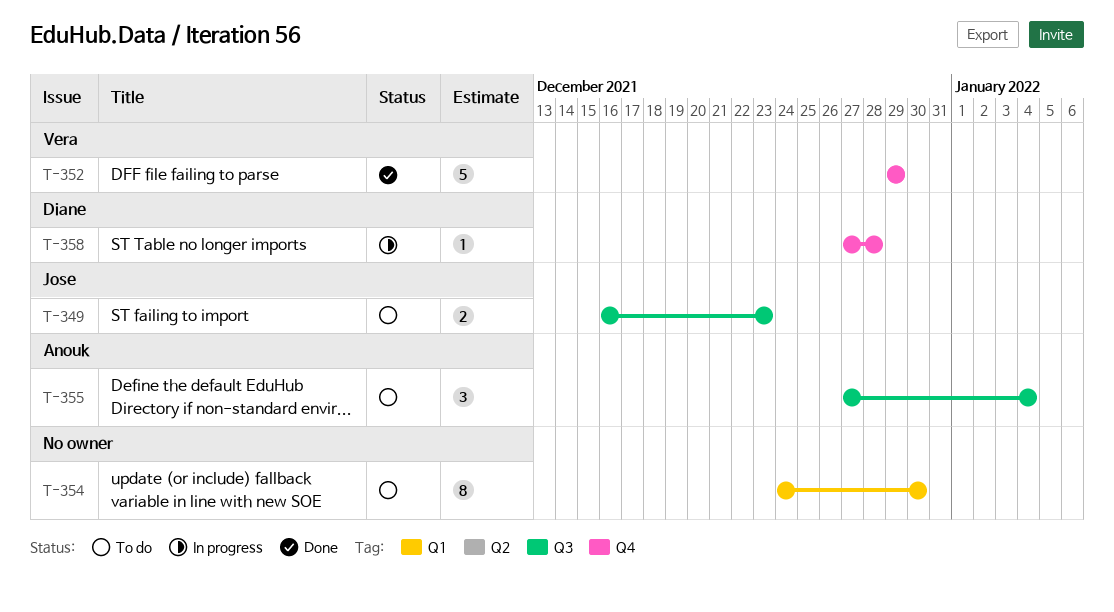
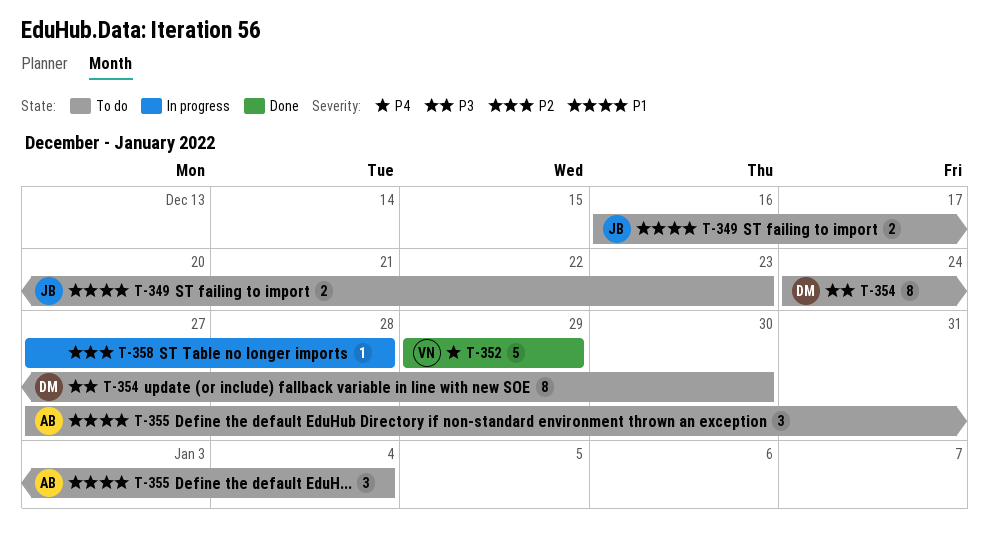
T-354, owner: none -> Diane
T-358, owner: Diane -> none

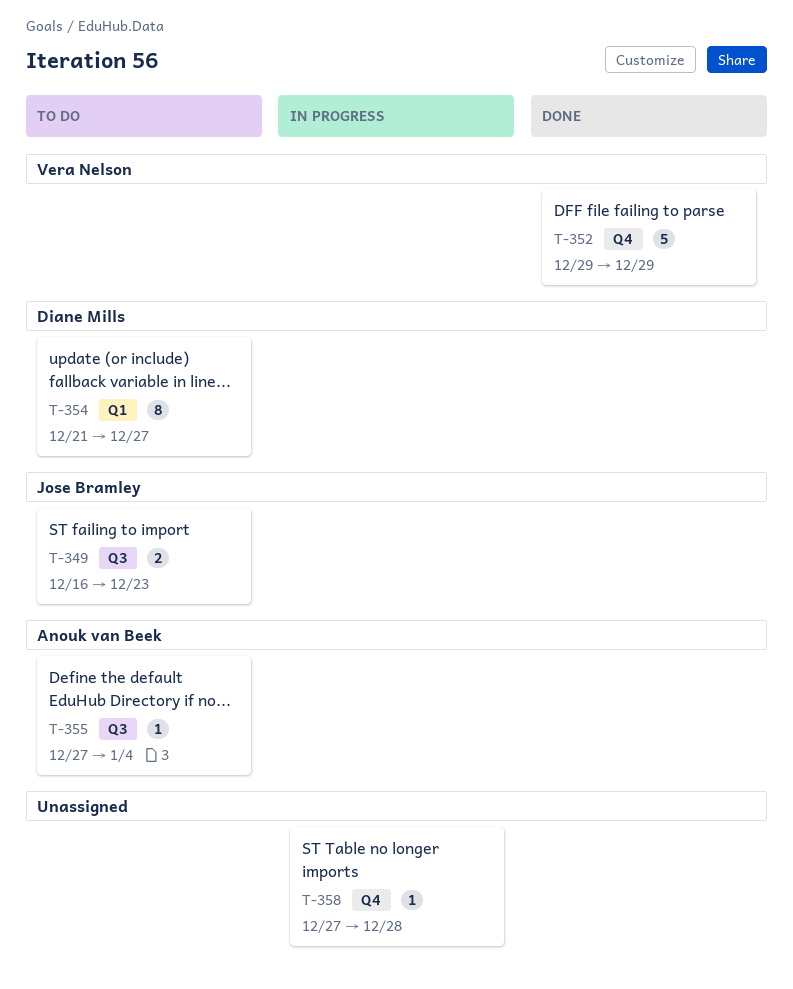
T-354, start: Dec 24 -> Dec 21
T-354, due: Dec 30 -> Dec 27
T-355, estimate: 3 -> 1

